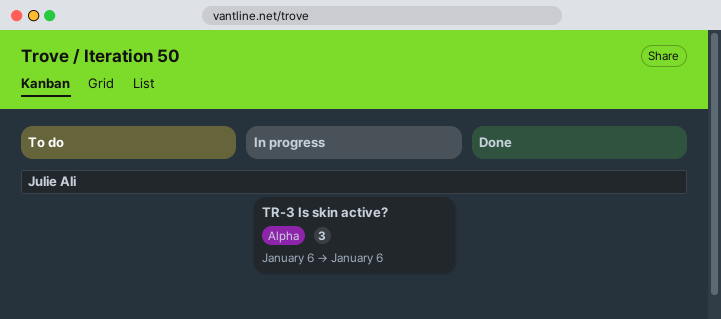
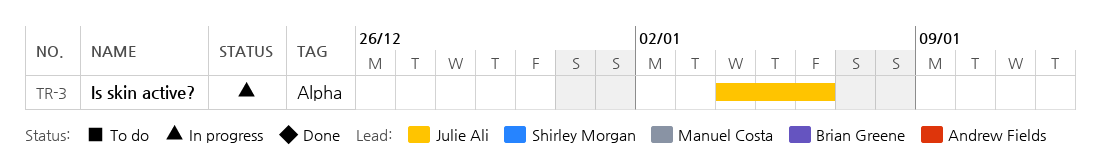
TR-3, start: Jan 6 -> Jan 4

